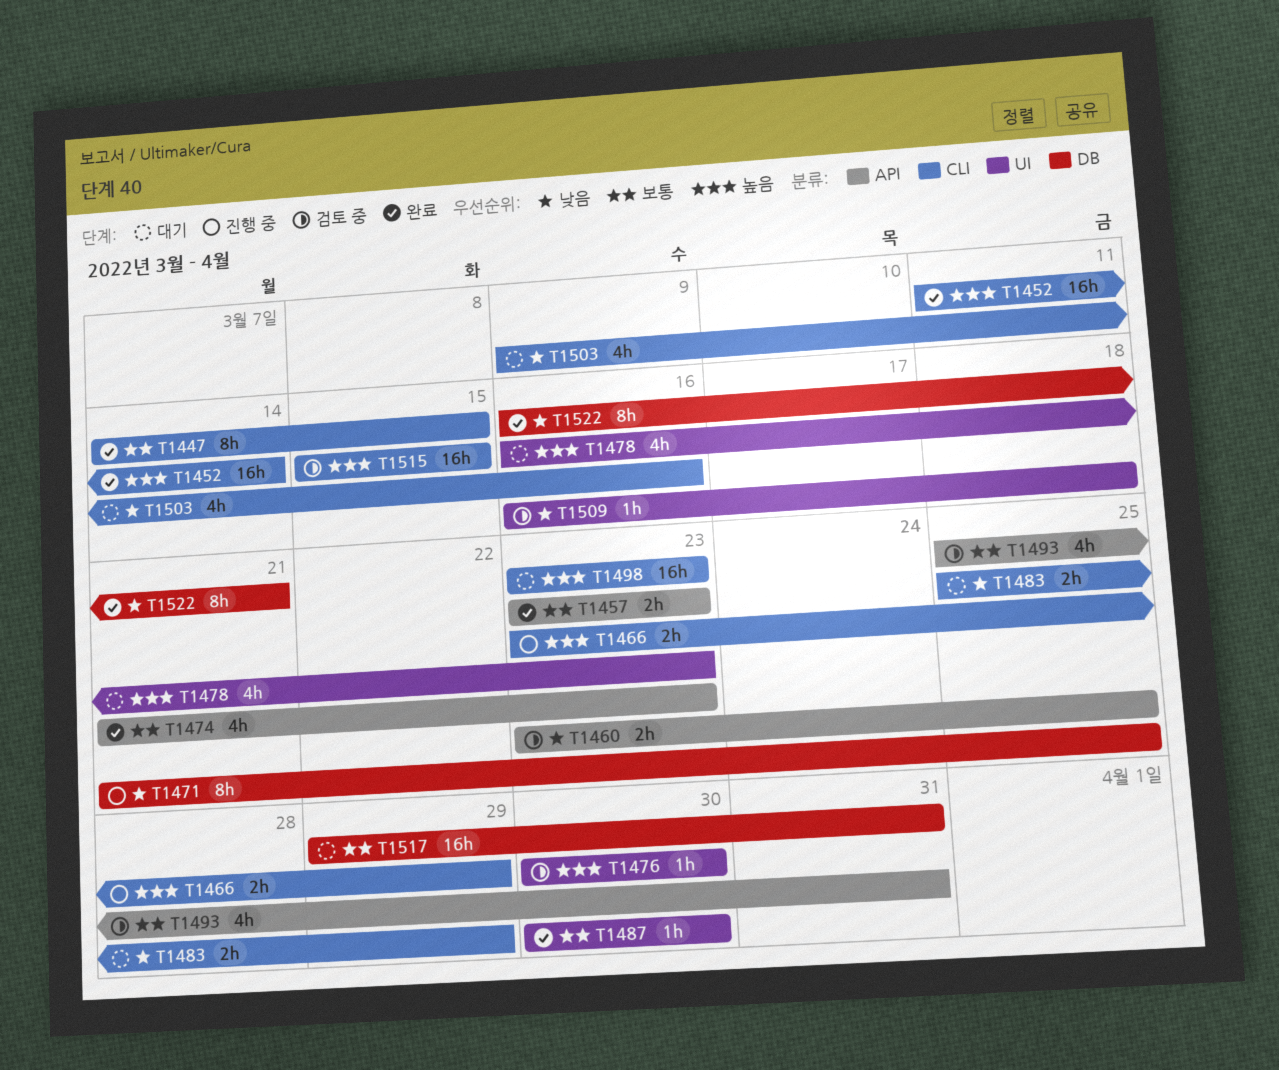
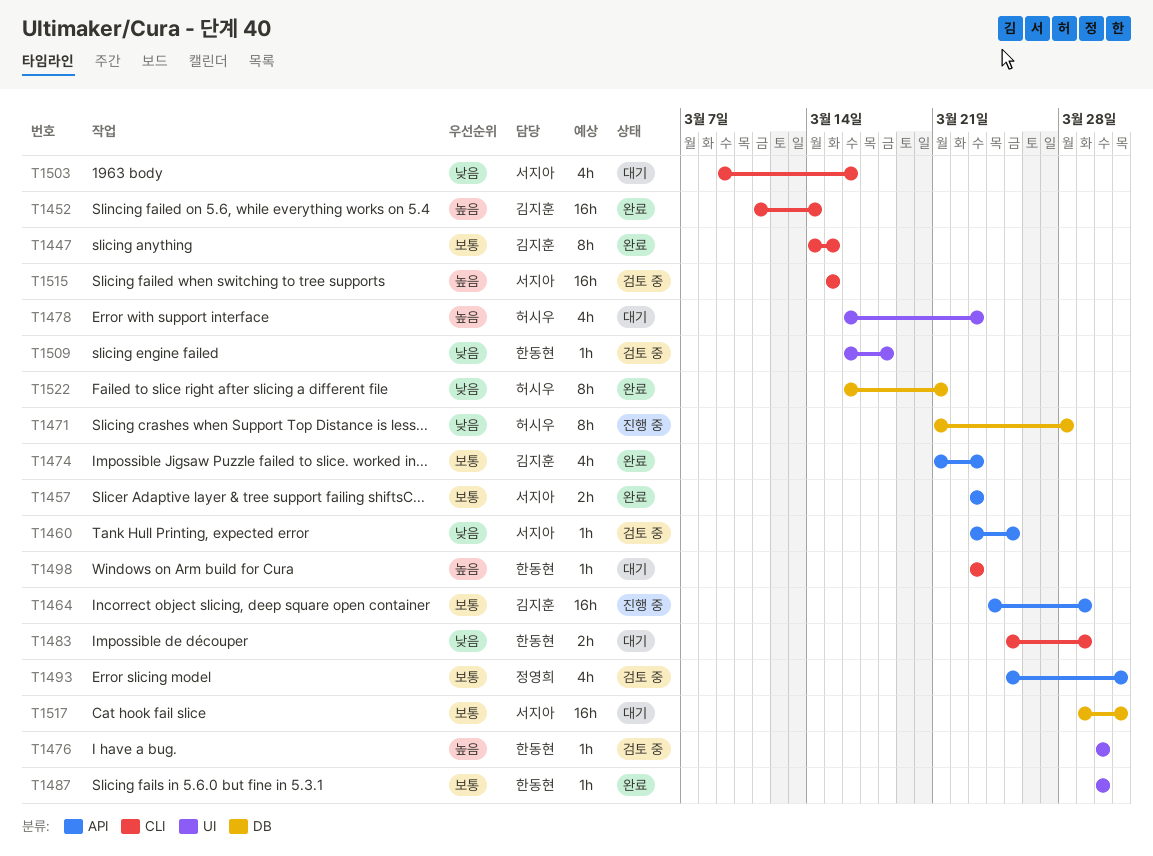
T1460, estimate: 2h -> 1h
T1464: none -> present
T1466: present -> none
T1471, due: Mar 25 -> Mar 28
T1498, estimate: 16h -> 1h

